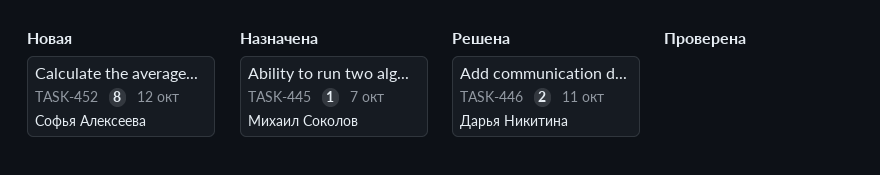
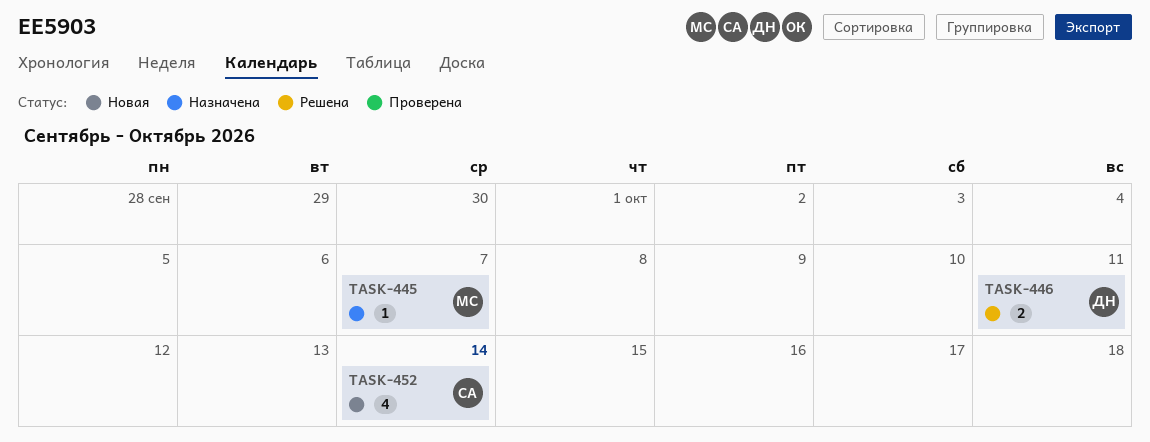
TASK-452, estimate: 8 -> 4
TASK-452, due: Oct 12 -> Oct 14

